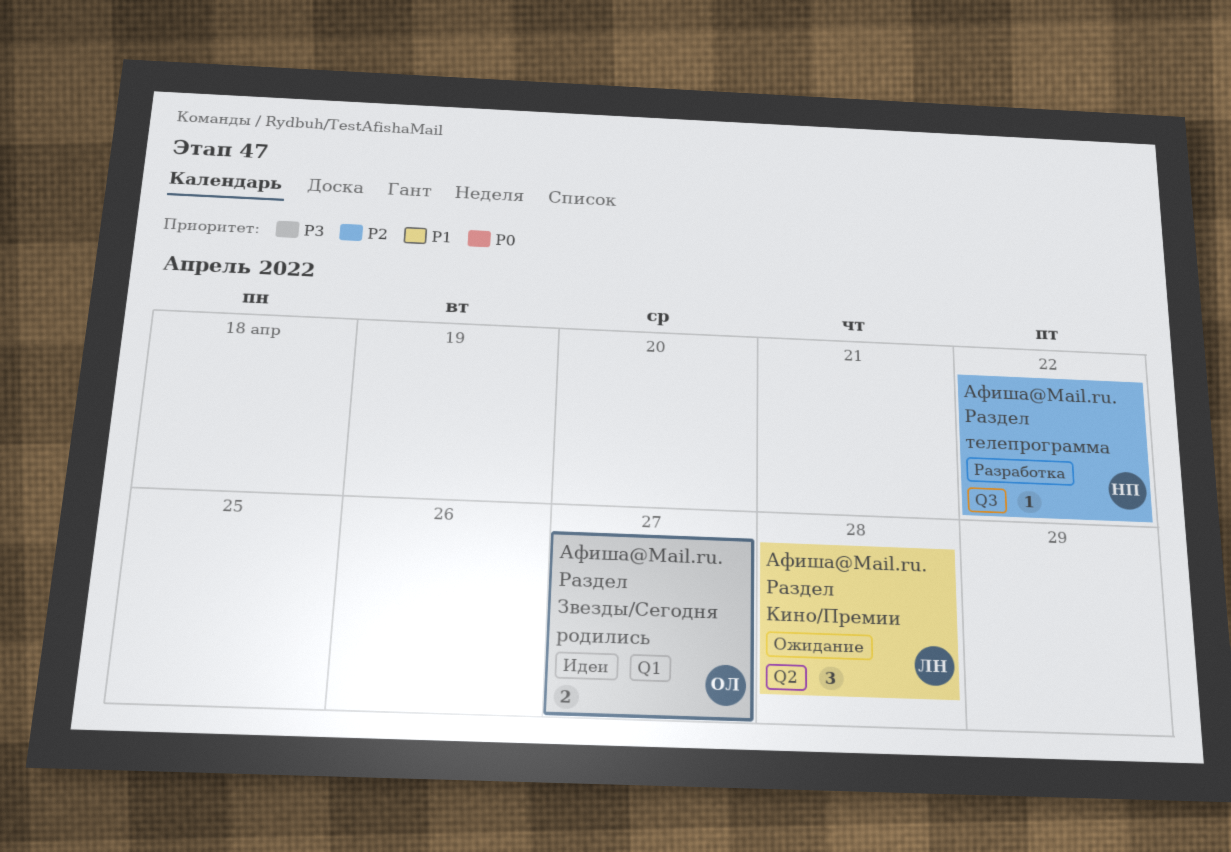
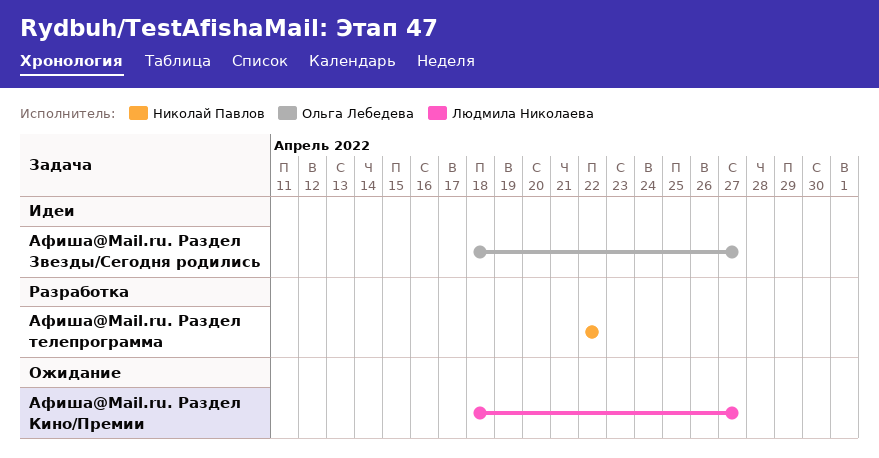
Афиша@Mail.ru. Раздел Кино/Премии, due: Apr 28 -> Apr 27

